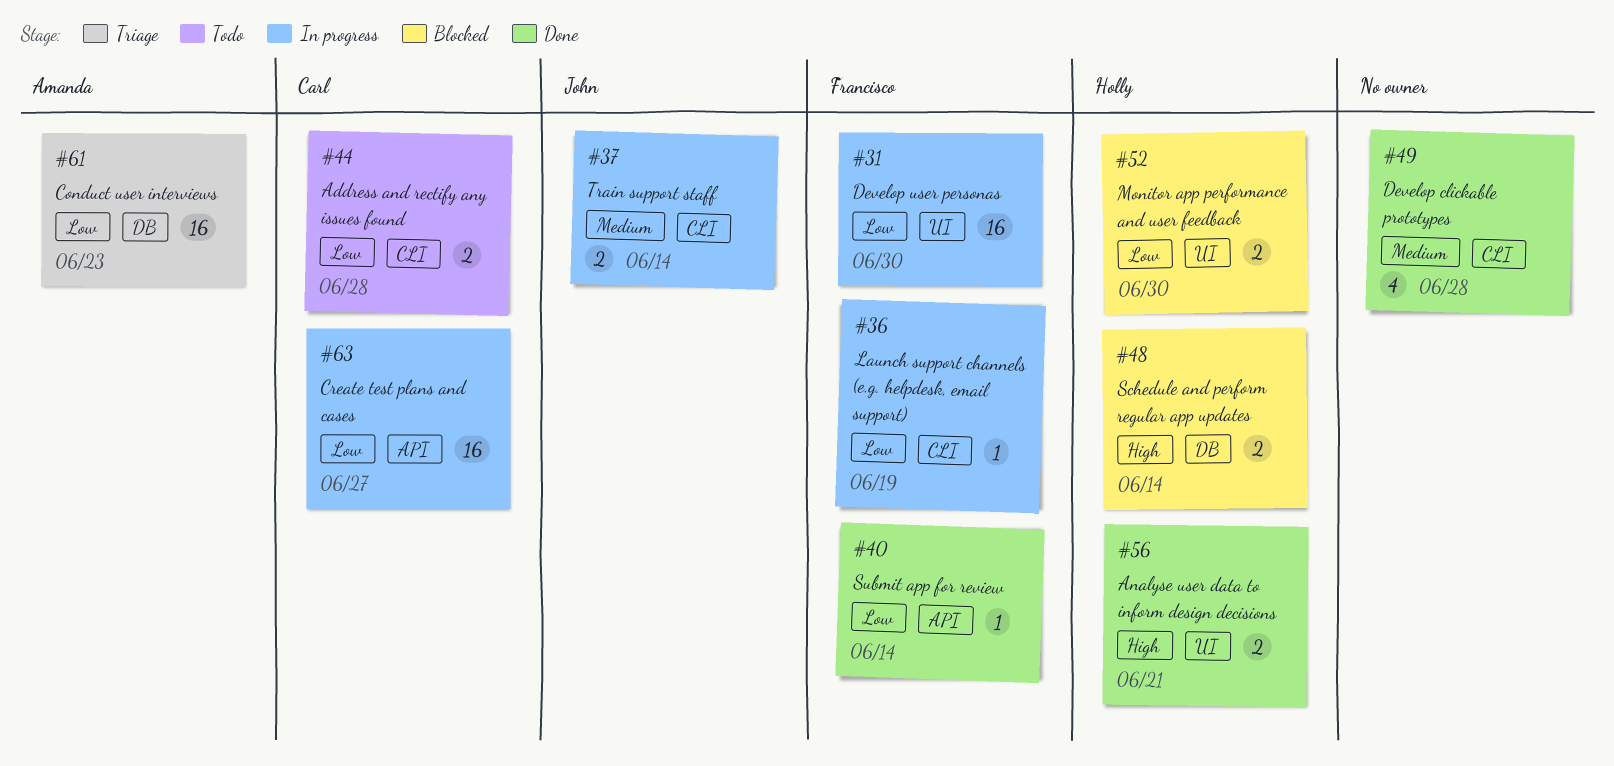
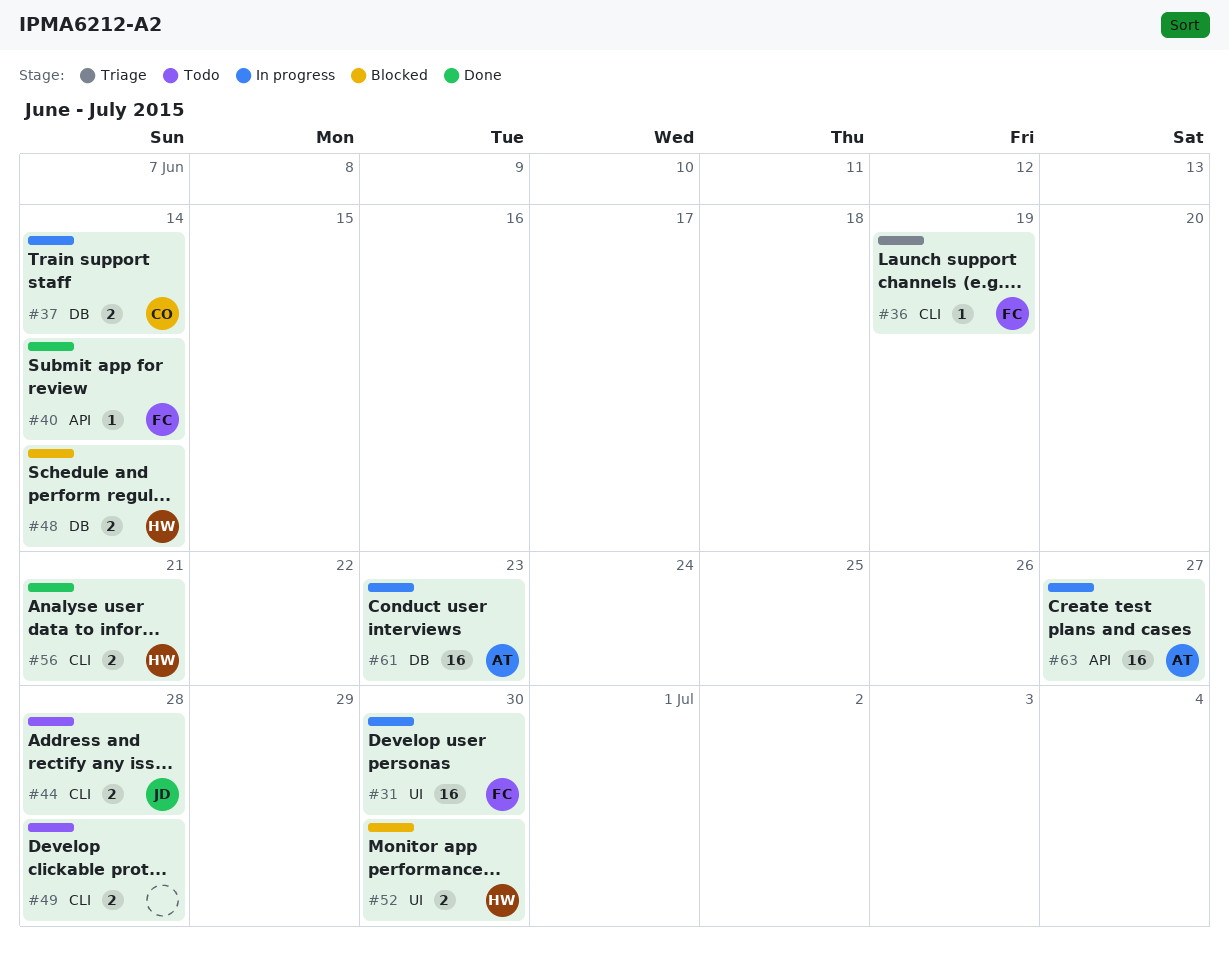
#36, status: In progress -> Triage
#37, owner: John -> Carl
#37, label: CLI -> DB
#44, owner: Carl -> John
#49, status: Done -> Todo
#49, estimate: 4 -> 2
#56, label: UI -> CLI
#61, status: Triage -> In progress
#63, owner: Carl -> Amanda

